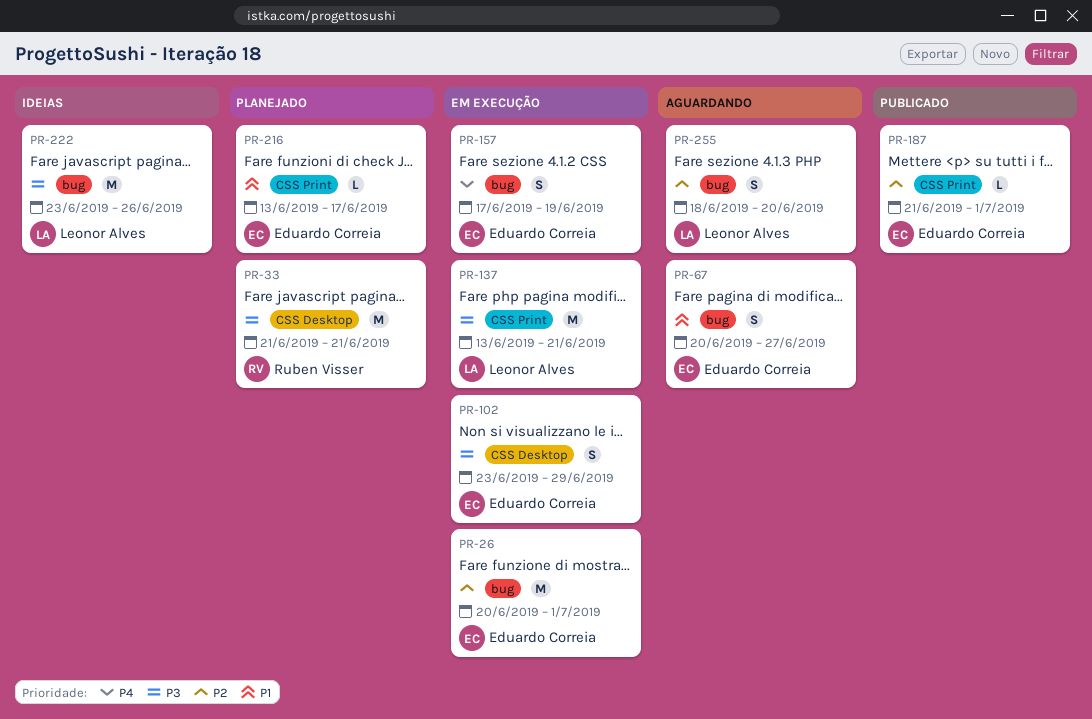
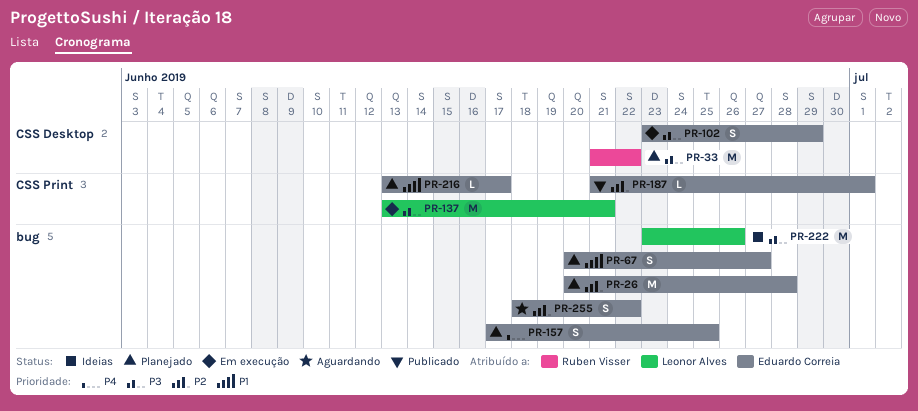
PR-26, status: Em execução -> Planejado
PR-26, due: Jul 1 -> Jun 28
PR-33, due: Jun 21 -> Jun 22
PR-67, status: Aguardando -> Planejado
PR-157, status: Em execução -> Planejado
PR-157, due: Jun 19 -> Jun 25
PR-255, owner: Leonor Alves -> Eduardo Correia
PR-255, due: Jun 20 -> Jun 22

